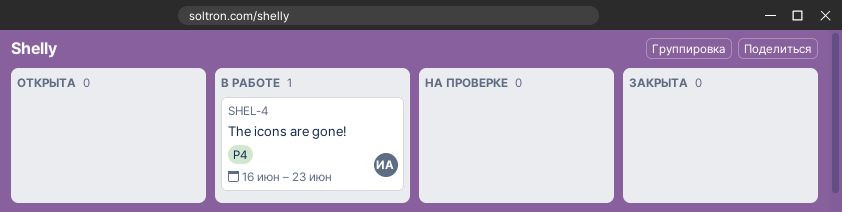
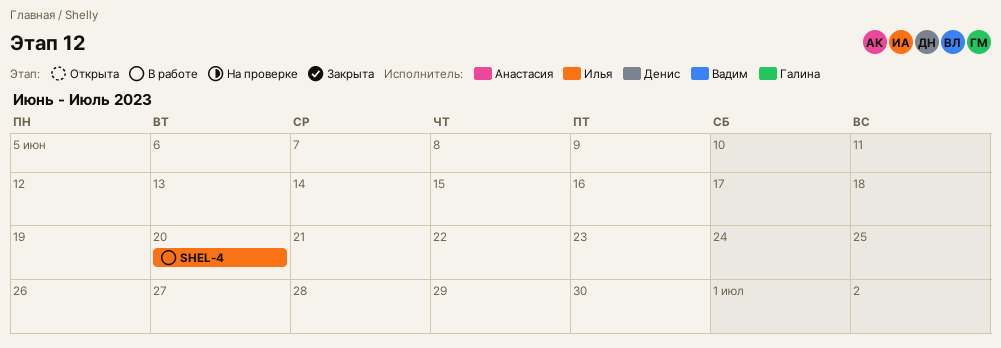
SHEL-4, start: Jun 16 -> Jun 20
SHEL-4, due: Jun 23 -> Jun 20

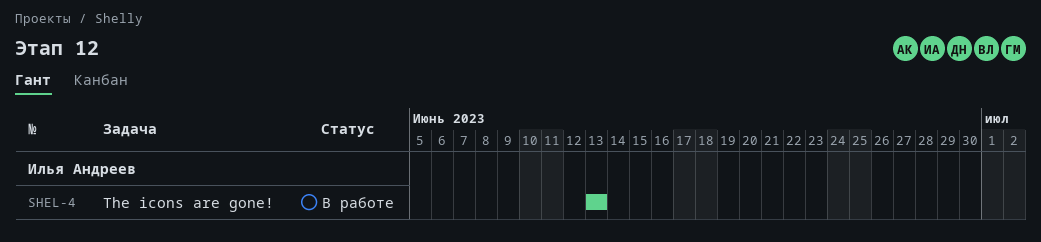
SHEL-4, start: Jun 20 -> Jun 13
SHEL-4, due: Jun 20 -> Jun 13

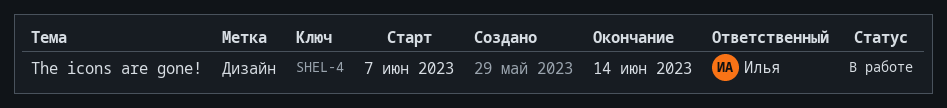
SHEL-4, start: Jun 13 -> Jun 7
SHEL-4, due: Jun 13 -> Jun 14

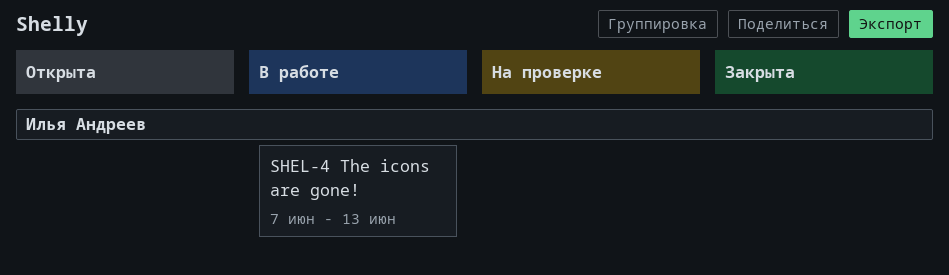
SHEL-4, due: Jun 14 -> Jun 13

